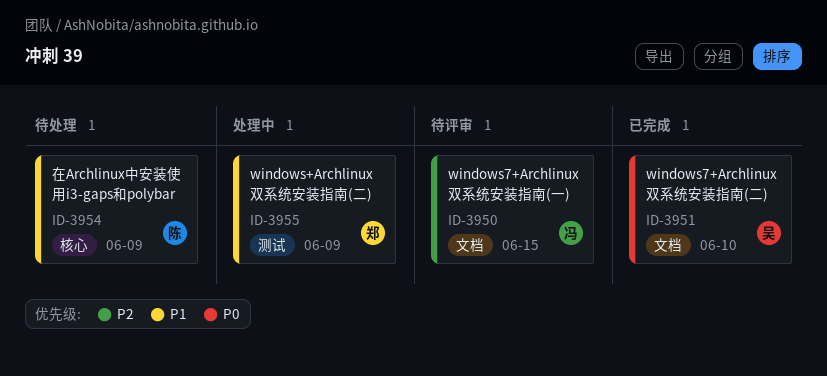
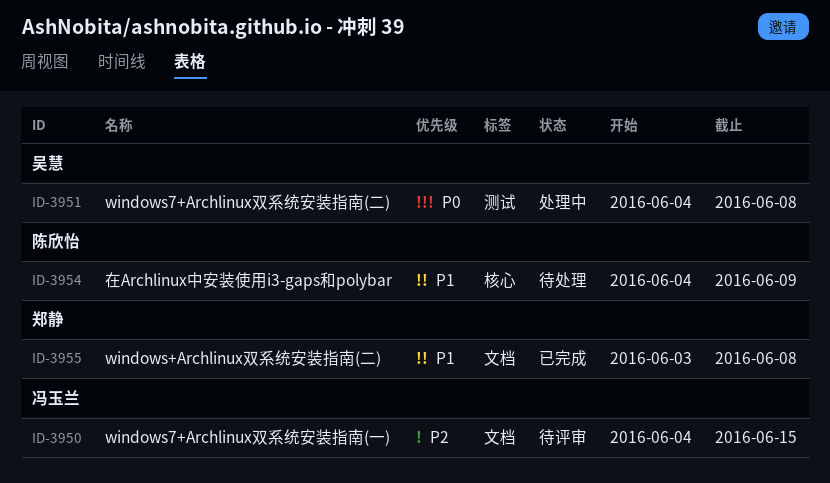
ID-3951, status: 已完成 -> 处理中
ID-3951, label: 文档 -> 测试
ID-3951, due: Jun 10 -> Jun 8
ID-3955, status: 处理中 -> 已完成
ID-3955, label: 测试 -> 文档
ID-3955, due: Jun 9 -> Jun 8

